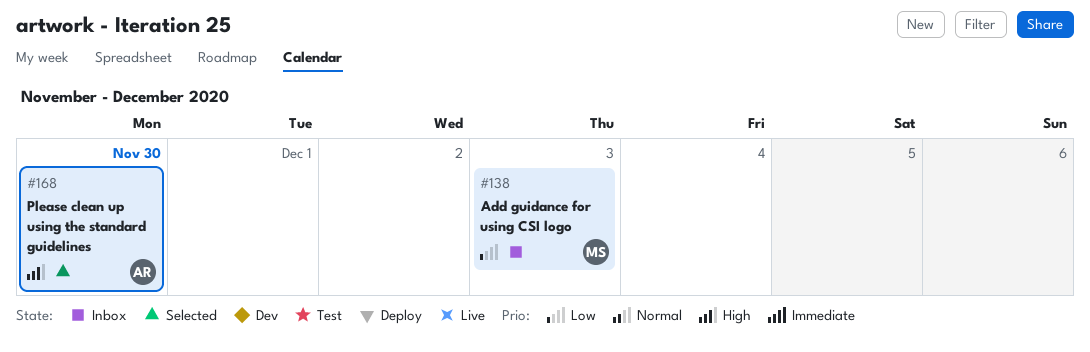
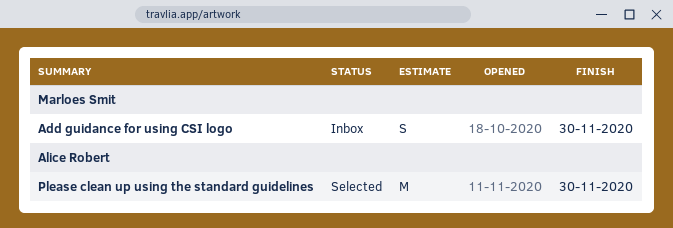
Add guidance for using CSI logo, due: Dec 3 -> Nov 30

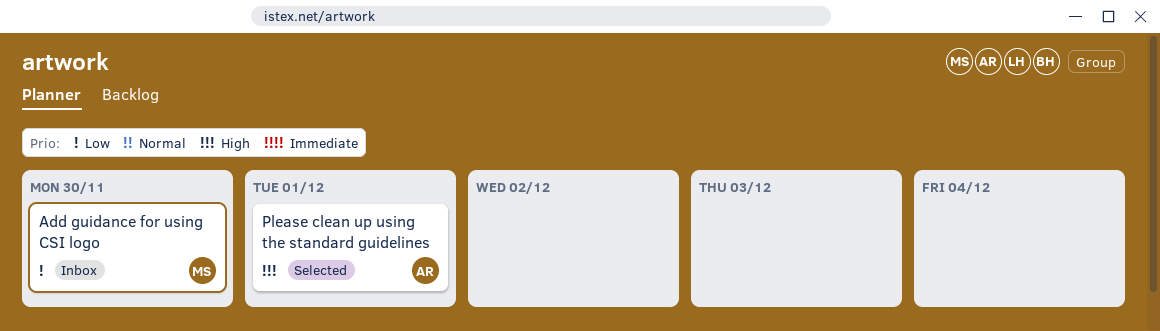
Please clean up using the standard guidelines, due: Nov 30 -> Dec 1

